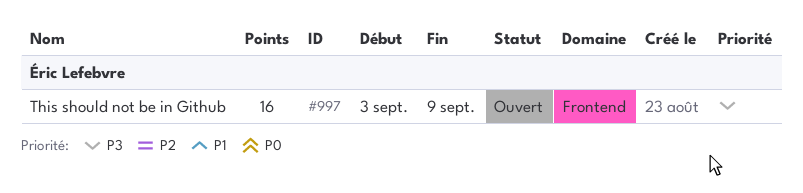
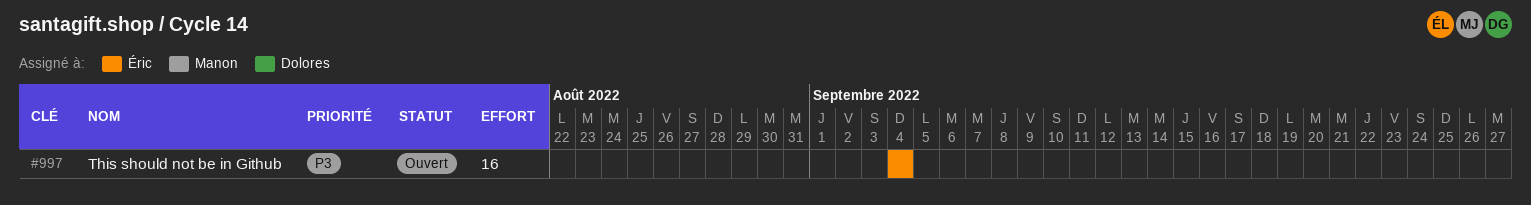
#997, start: Sep 3 -> Sep 4
#997, due: Sep 9 -> Sep 4

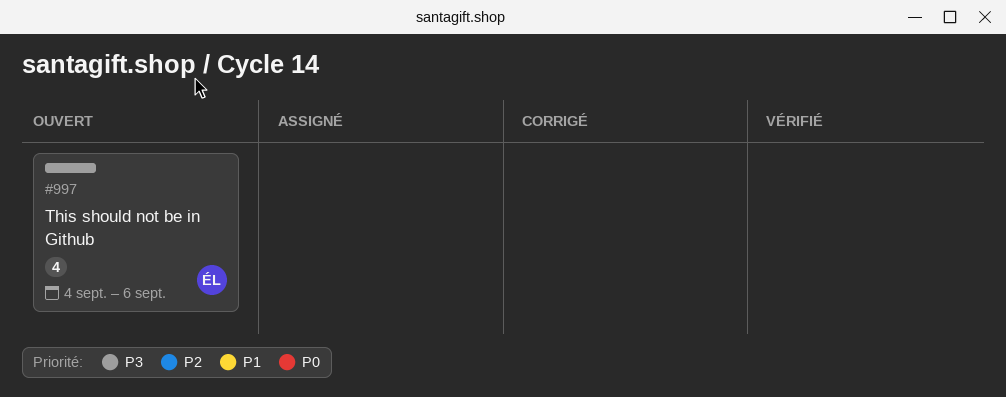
#997, estimate: 16 -> 4
#997, due: Sep 4 -> Sep 6

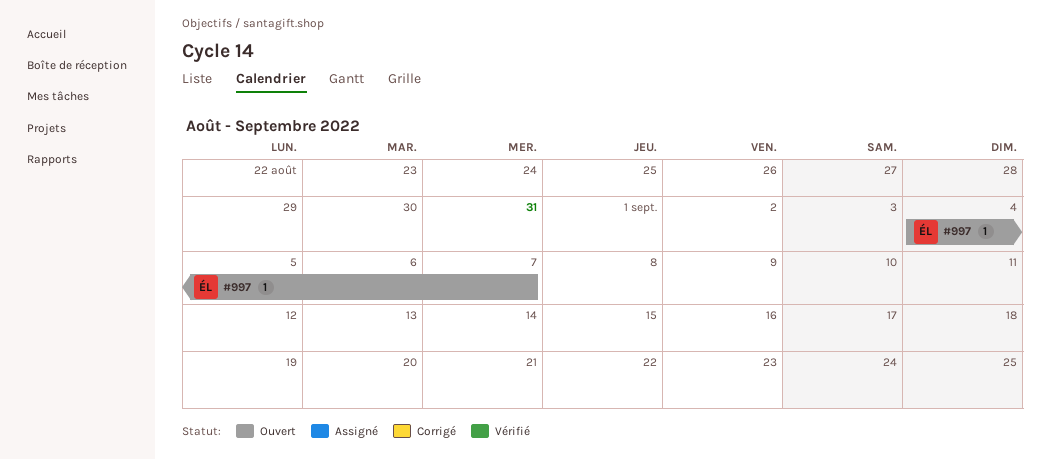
#997, estimate: 4 -> 1
#997, due: Sep 6 -> Sep 7

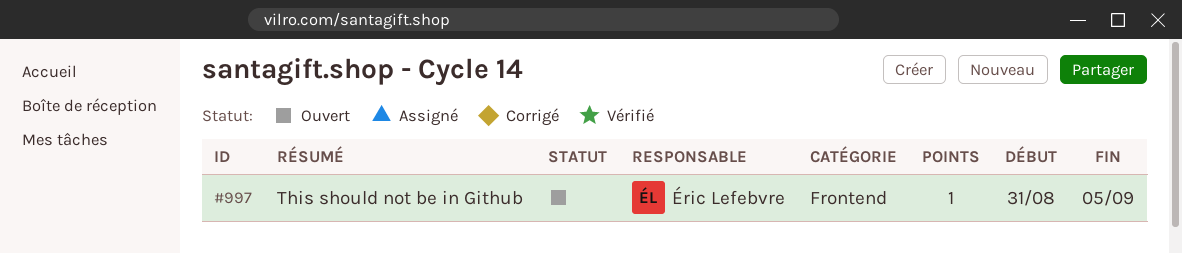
#997, start: Sep 4 -> Aug 31
#997, due: Sep 7 -> Sep 5

